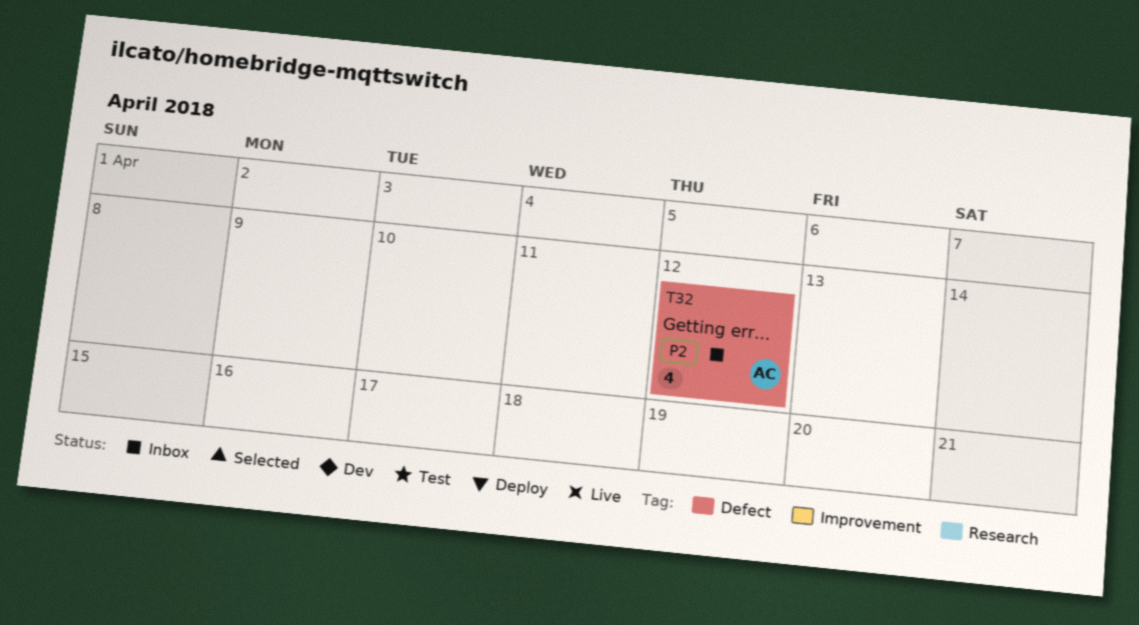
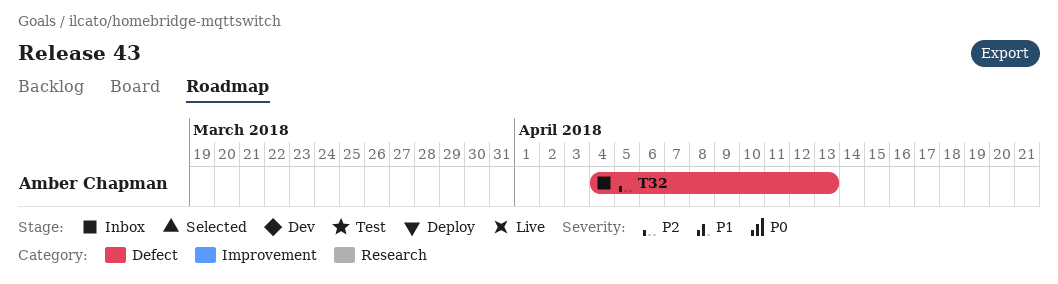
T32, due: Apr 12 -> Apr 13

